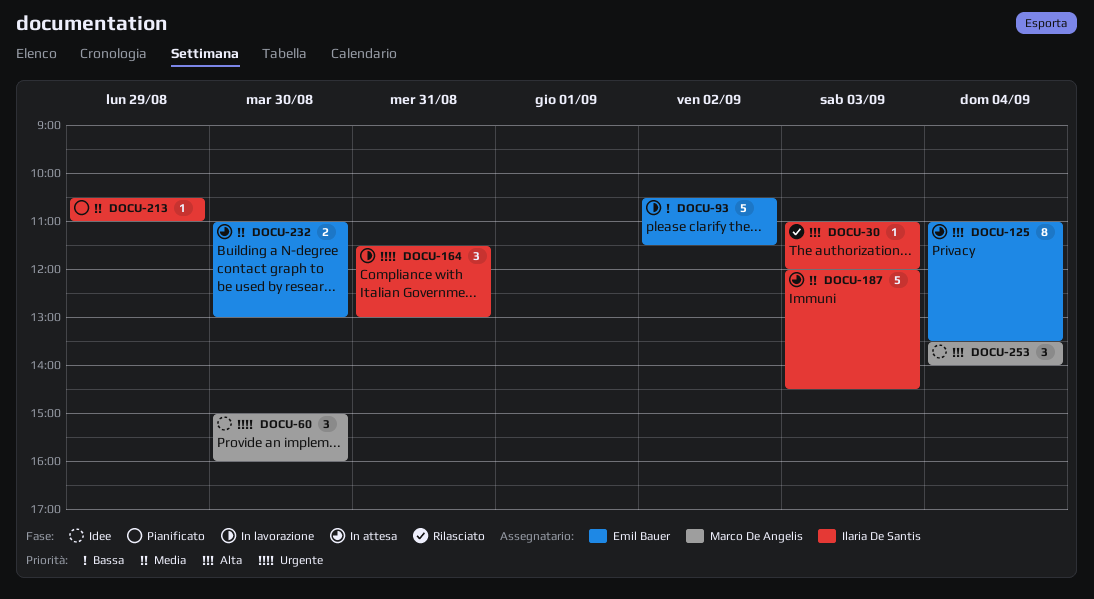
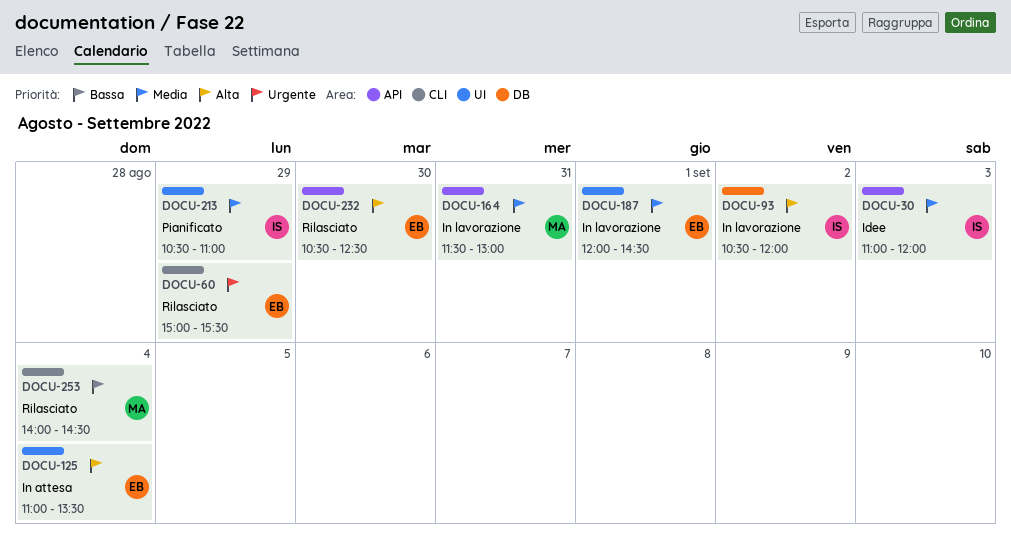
DOCU-30, status: Rilasciato -> Idee
DOCU-30, priority: Alta -> Media
DOCU-60, status: Idee -> Rilasciato
DOCU-60, owner: Marco De Angelis -> Emil Bauer
DOCU-60, day: Aug 30 -> Aug 29
DOCU-60, ends: 16:00 -> 15:30
DOCU-93, owner: Emil Bauer -> Ilaria De Santis
DOCU-93, priority: Bassa -> Alta
DOCU-93, ends: 11:30 -> 12:00
DOCU-164, owner: Ilaria De Santis -> Marco De Angelis
DOCU-164, priority: Urgente -> Media
DOCU-187, status: In attesa -> In lavorazione
DOCU-187, owner: Ilaria De Santis -> Emil Bauer
DOCU-187, day: Sep 3 -> Sep 1
DOCU-232, status: In attesa -> Rilasciato
DOCU-232, priority: Media -> Alta
DOCU-232, begins: 11:00 -> 10:30
DOCU-232, ends: 13:00 -> 12:30
DOCU-253, status: Idee -> Rilasciato
DOCU-253, priority: Alta -> Bassa
DOCU-253, begins: 13:30 -> 14:00
DOCU-253, ends: 14:00 -> 14:30

